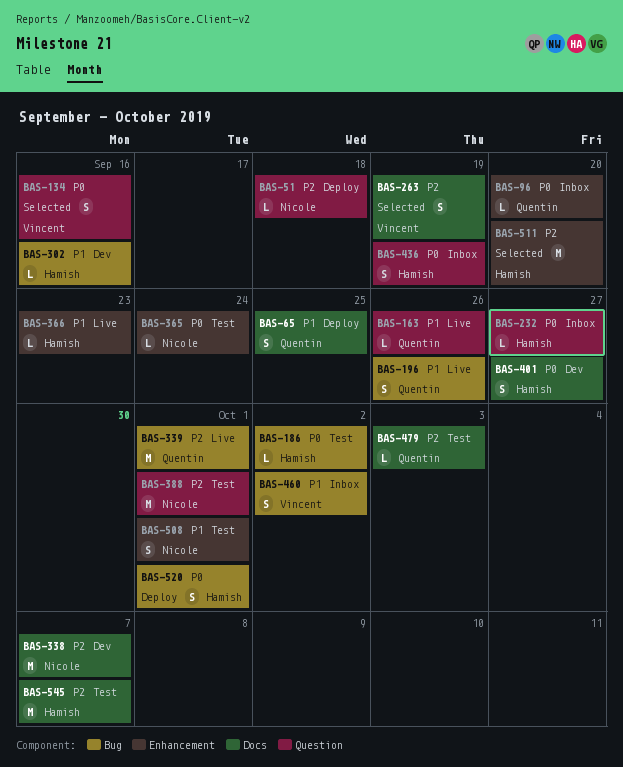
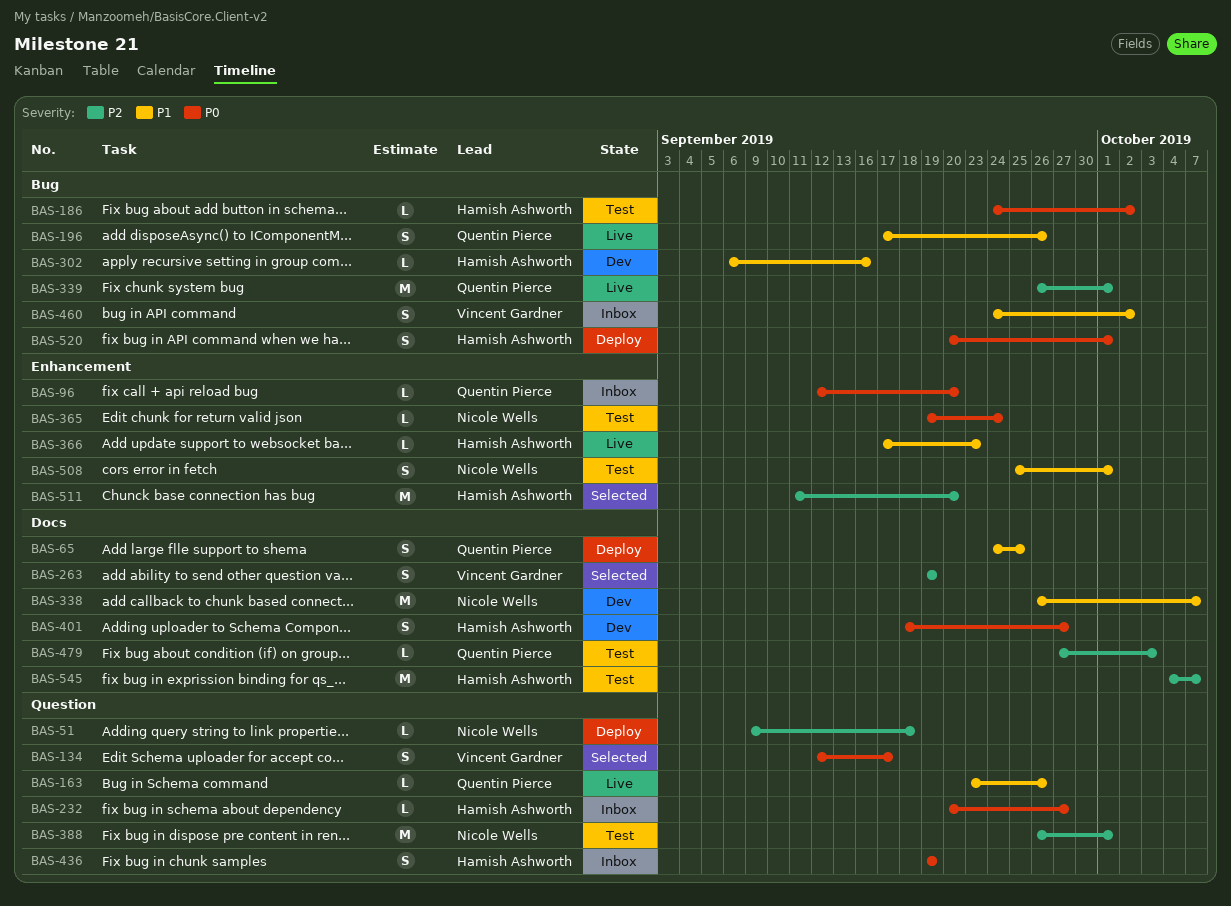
BAS-134, due: Sep 16 -> Sep 17
BAS-338, priority: P2 -> P1

